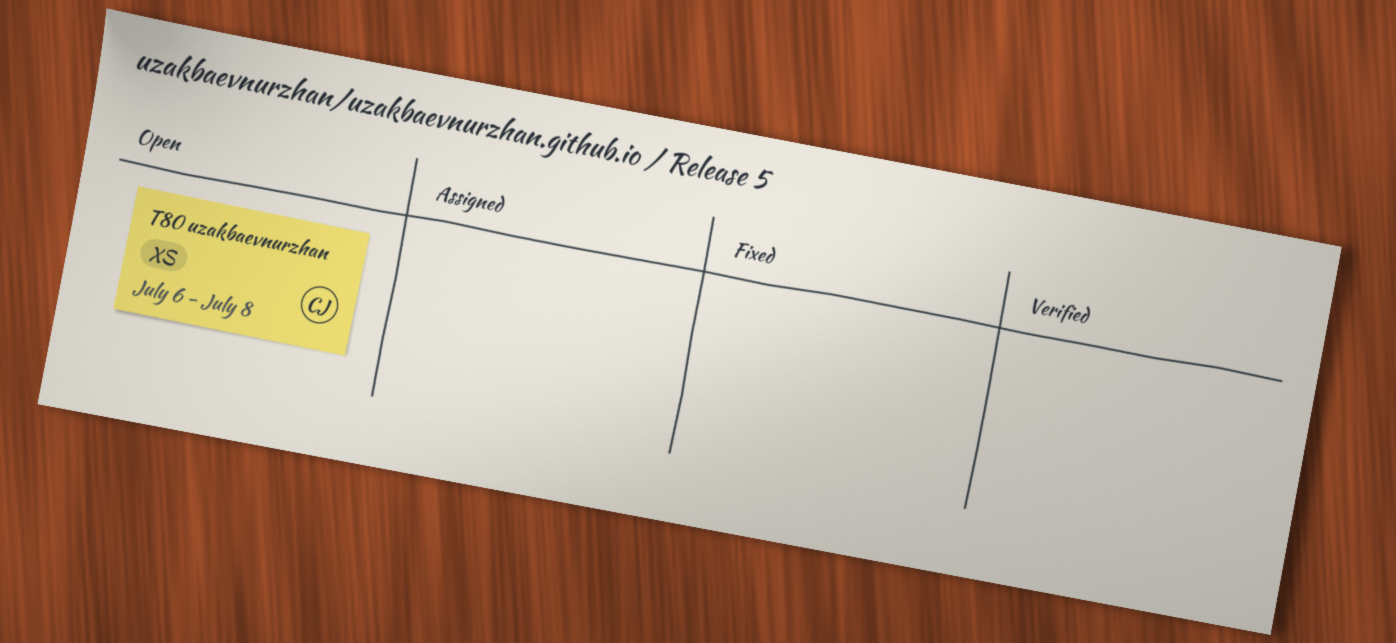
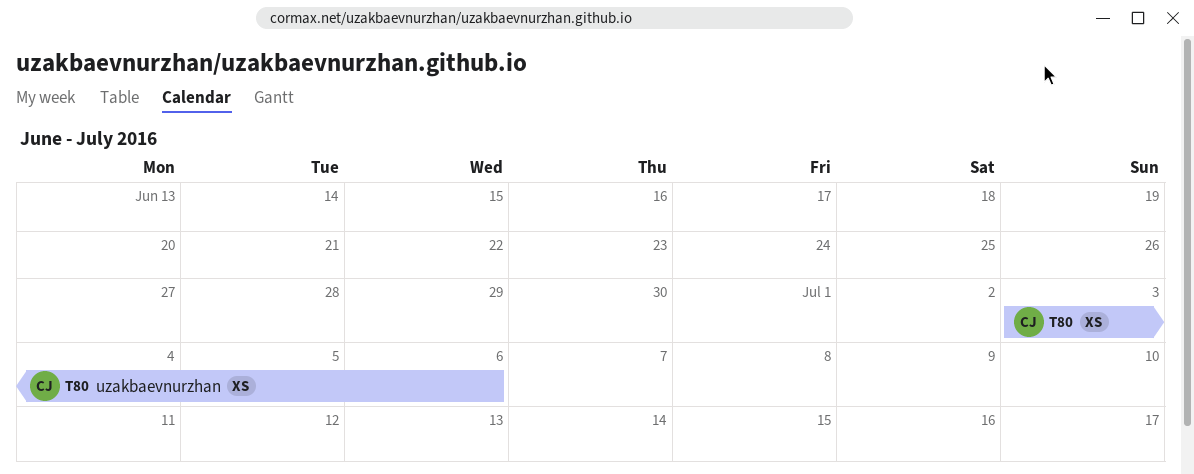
T80, start: Jul 6 -> Jul 3
T80, due: Jul 8 -> Jul 6

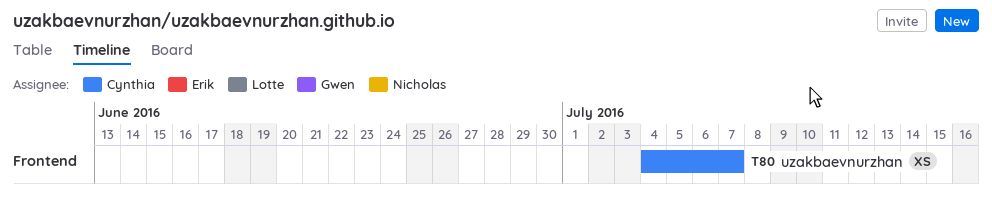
T80, start: Jul 3 -> Jul 4
T80, due: Jul 6 -> Jul 7

